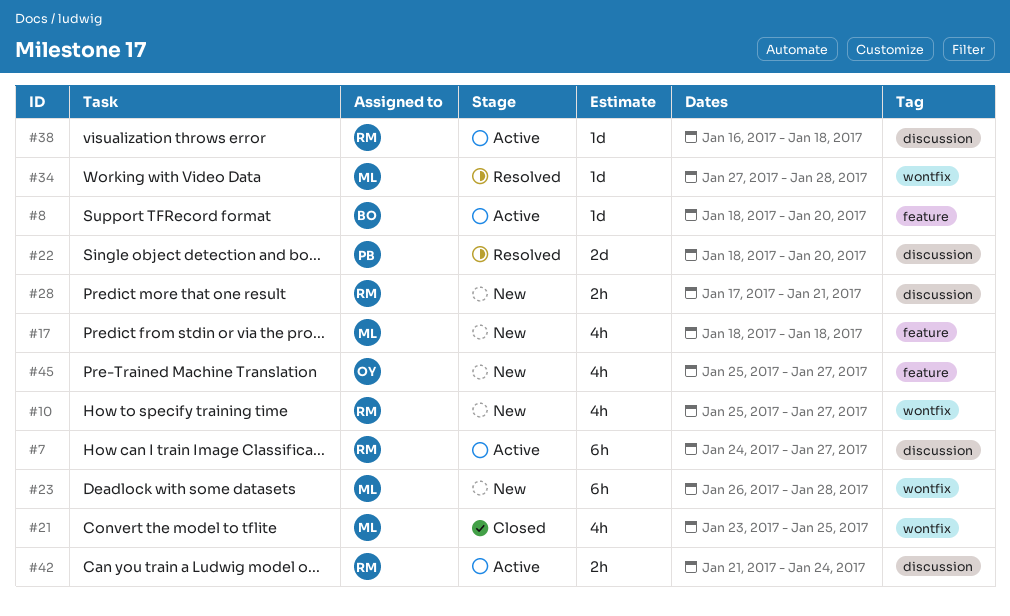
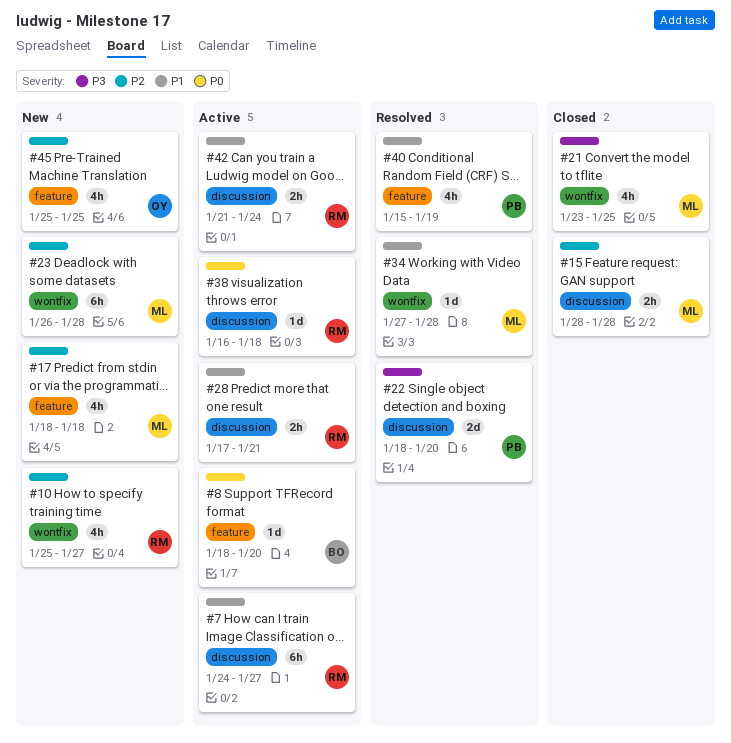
#15: none -> present
#28, status: New -> Active
#40: none -> present
#45, due: Jan 27 -> Jan 25

